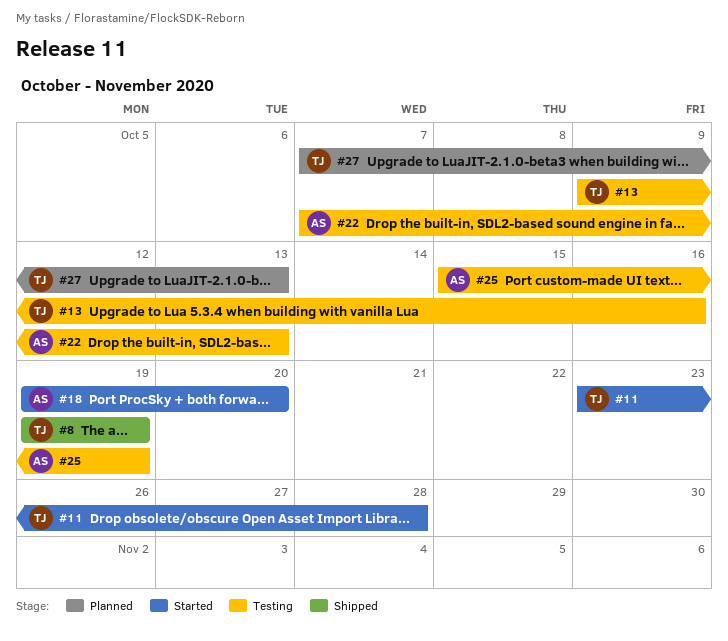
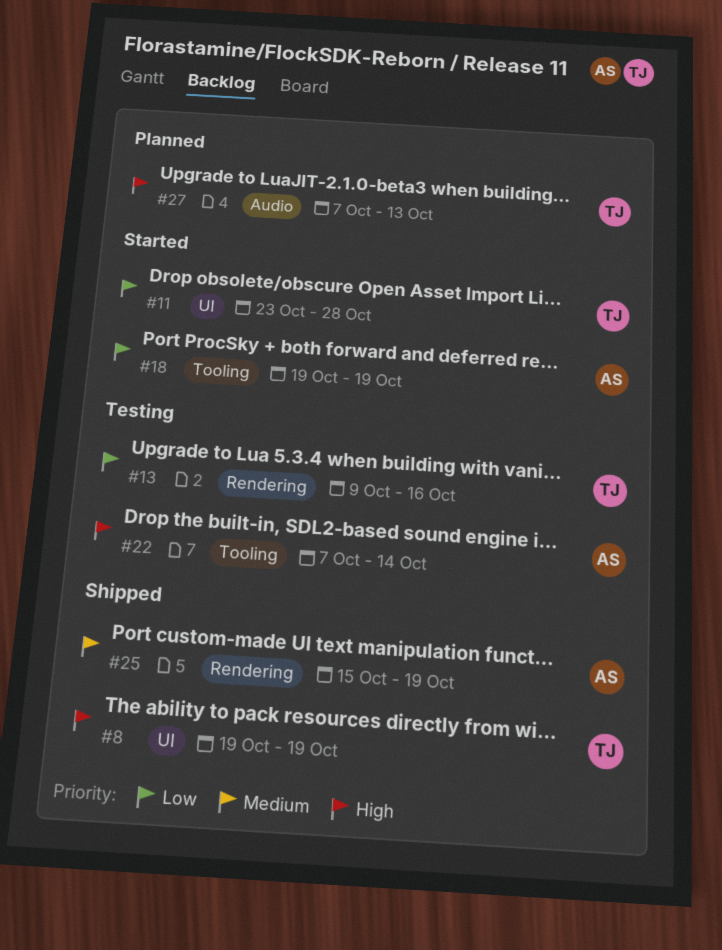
#18, due: Oct 20 -> Oct 19
#22, due: Oct 13 -> Oct 14
#25, status: Testing -> Shipped

